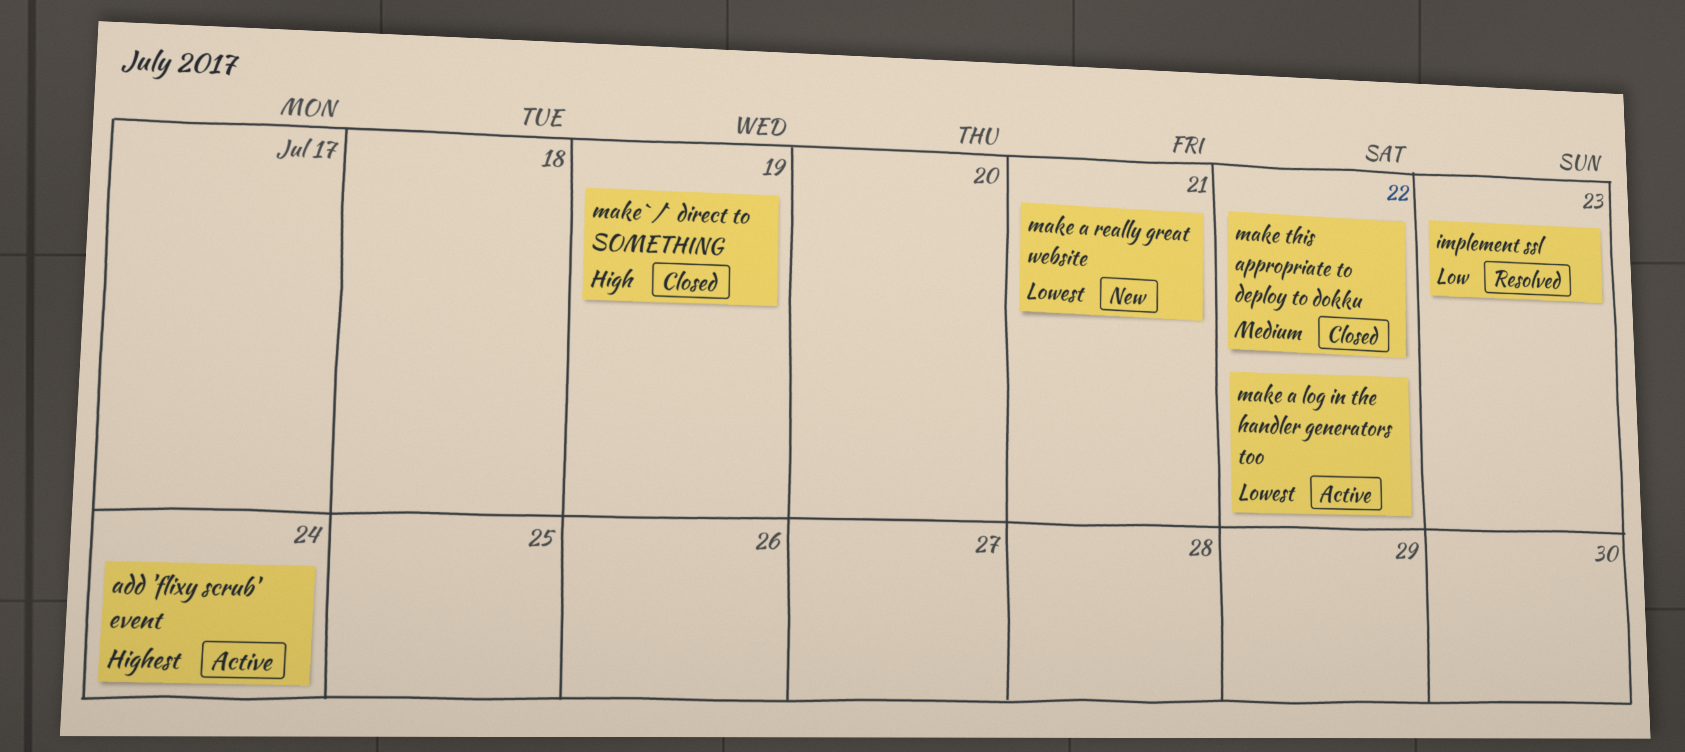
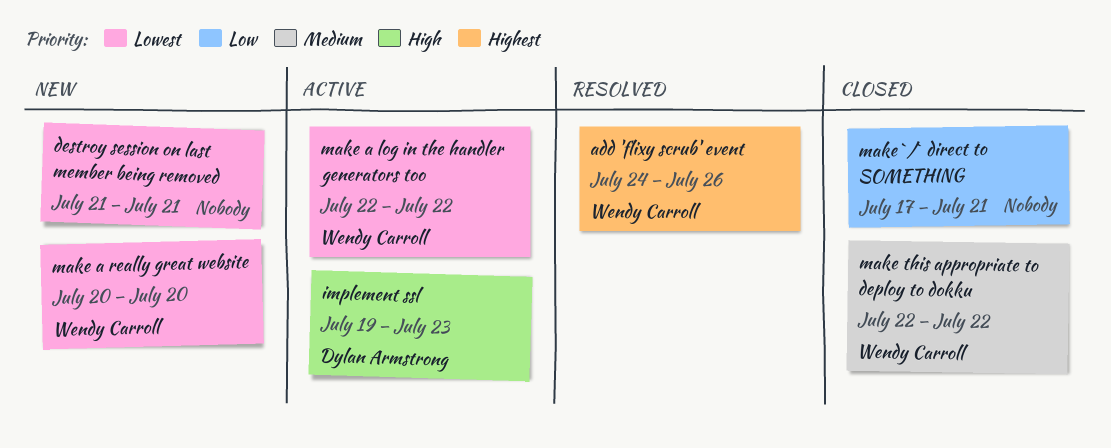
add 'flixy scrub' event, status: Active -> Resolved
add 'flixy scrub' event, due: Jul 24 -> Jul 26
destroy session on last member being removed: none -> present
implement ssl, status: Resolved -> Active
implement ssl, priority: Low -> High
make `/` direct to SOMETHING, priority: High -> Low
make `/` direct to SOMETHING, due: Jul 19 -> Jul 21
make a really great website, due: Jul 21 -> Jul 20

